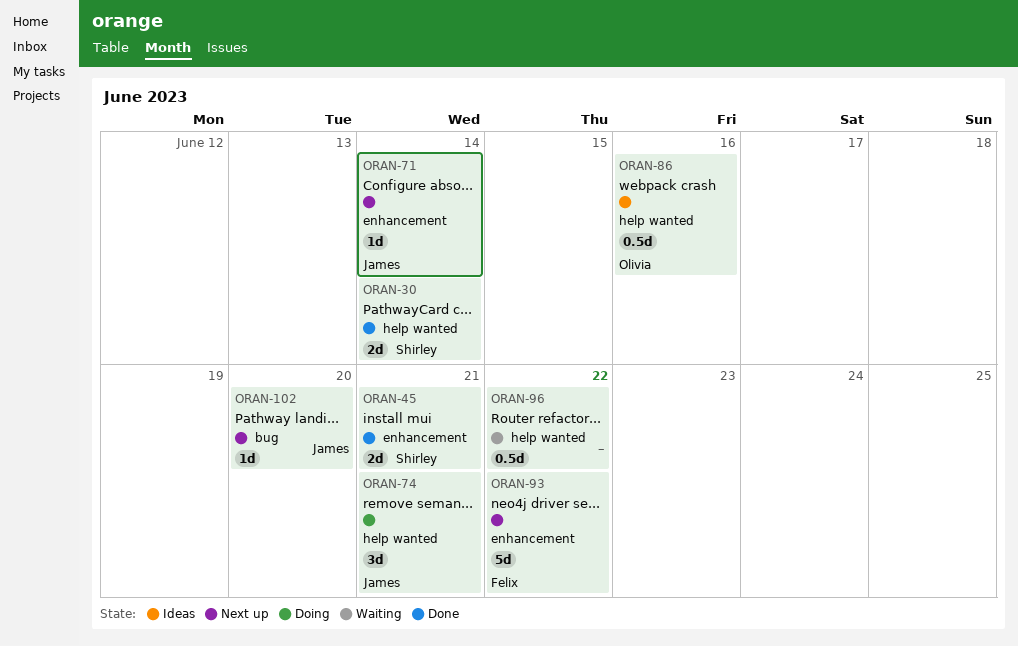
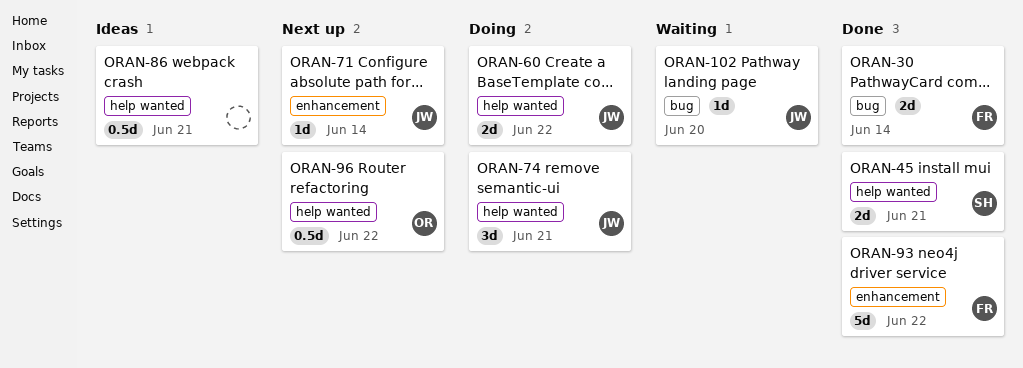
ORAN-30, owner: Shirley -> Felix
ORAN-30, label: help wanted -> bug
ORAN-45, label: enhancement -> help wanted
ORAN-60: none -> present
ORAN-86, owner: Olivia -> none
ORAN-86, due: Jun 16 -> Jun 21
ORAN-93, status: Next up -> Done
ORAN-96, status: Waiting -> Next up
ORAN-96, owner: none -> Olivia
ORAN-102, status: Next up -> Waiting

